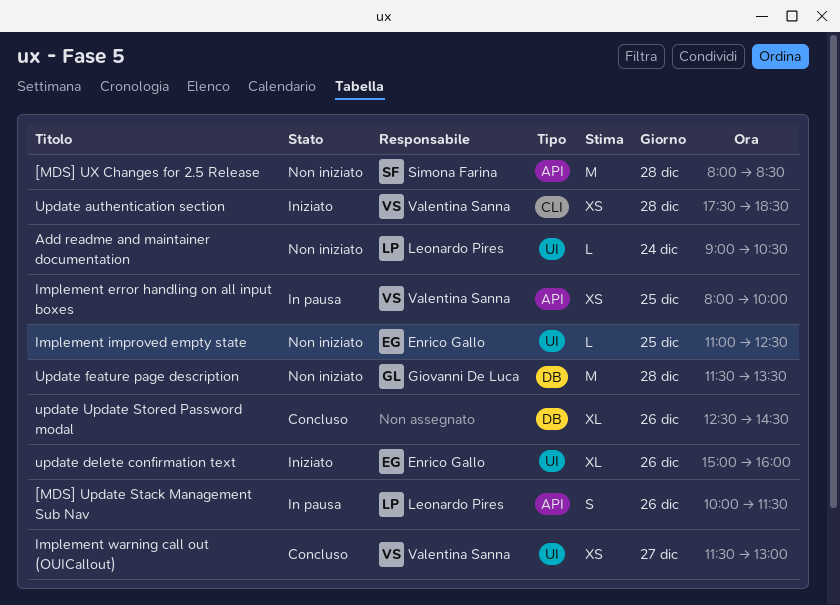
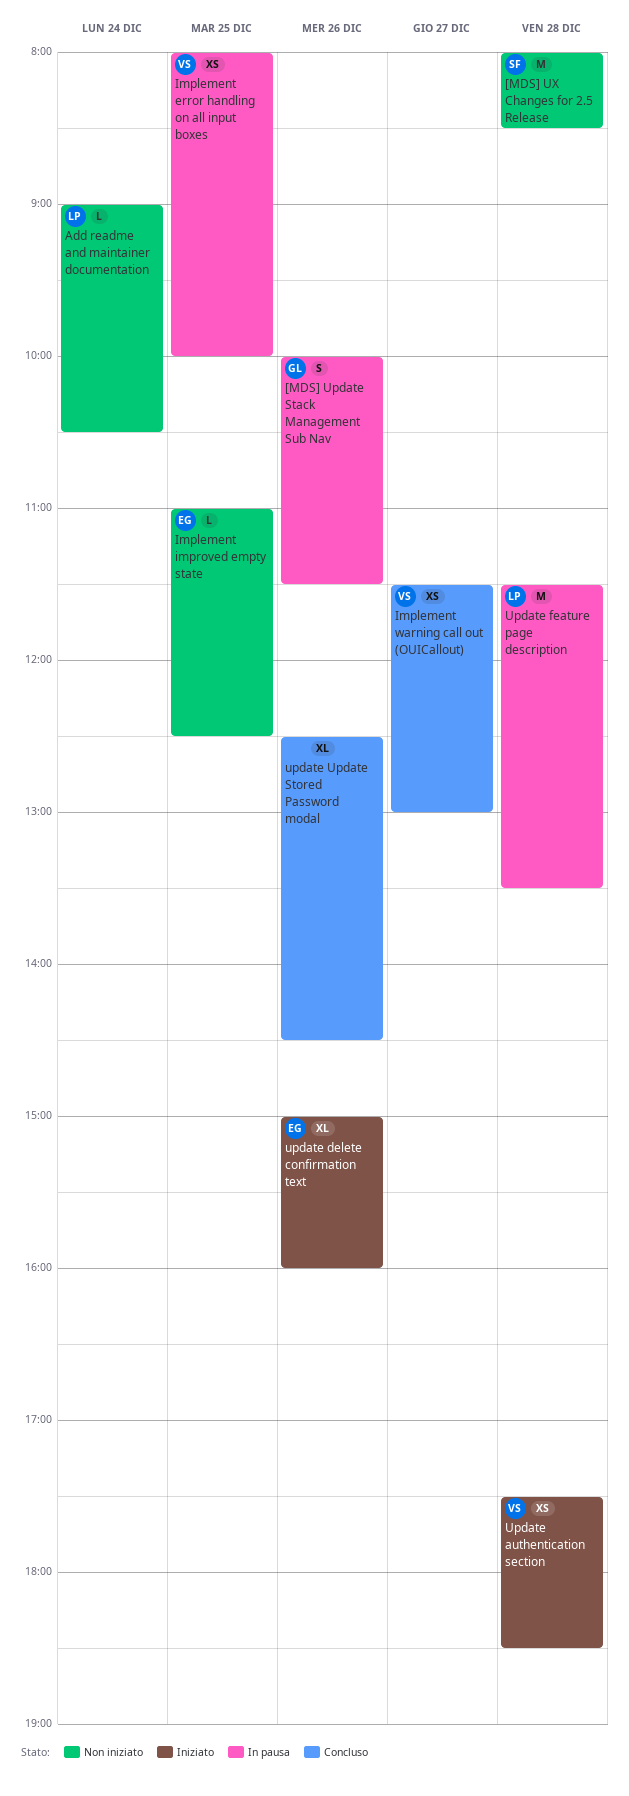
[MDS] Update Stack Management Sub Nav, owner: Leonardo Pires -> Giovanni De Luca
Update feature page description, status: Non iniziato -> In pausa
Update feature page description, owner: Giovanni De Luca -> Leonardo Pires

